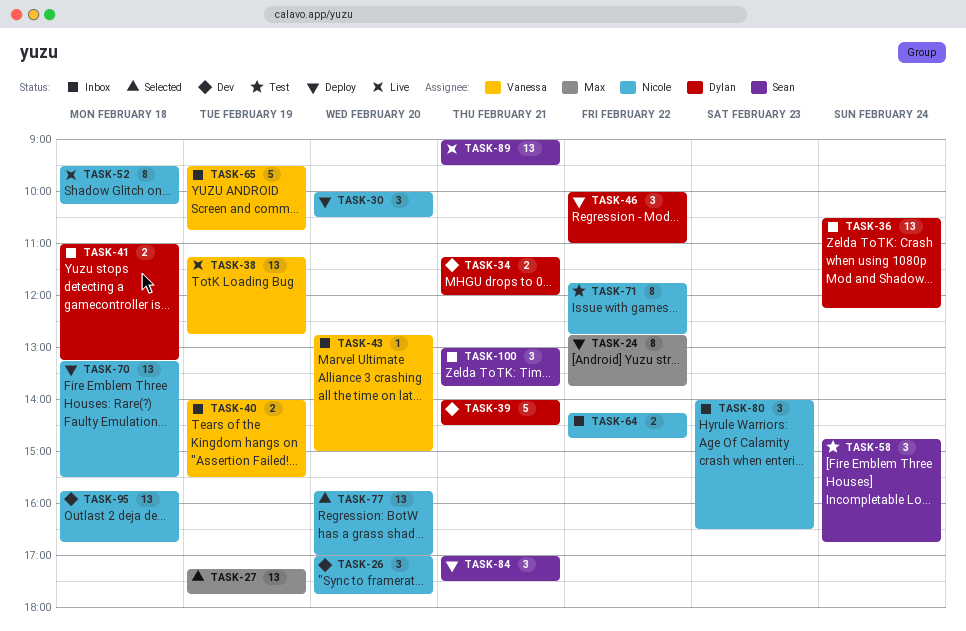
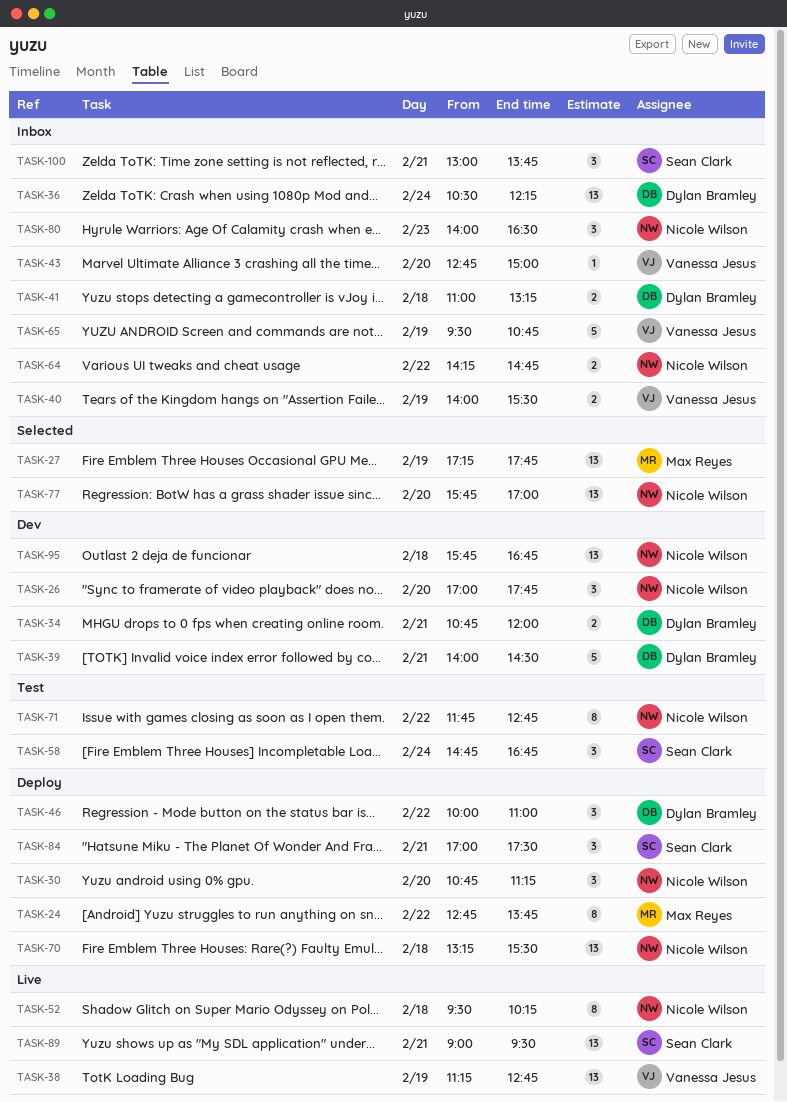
TASK-30, begins: 10:00 -> 10:45
TASK-30, ends: 10:30 -> 11:15
TASK-34, begins: 11:15 -> 10:45

